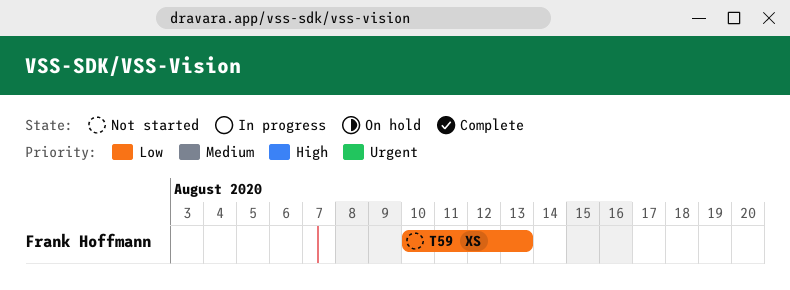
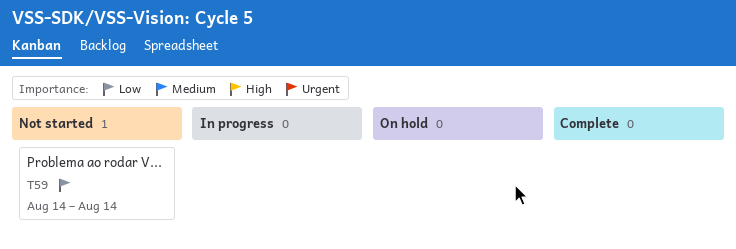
T59, start: Aug 10 -> Aug 14
T59, due: Aug 13 -> Aug 14

